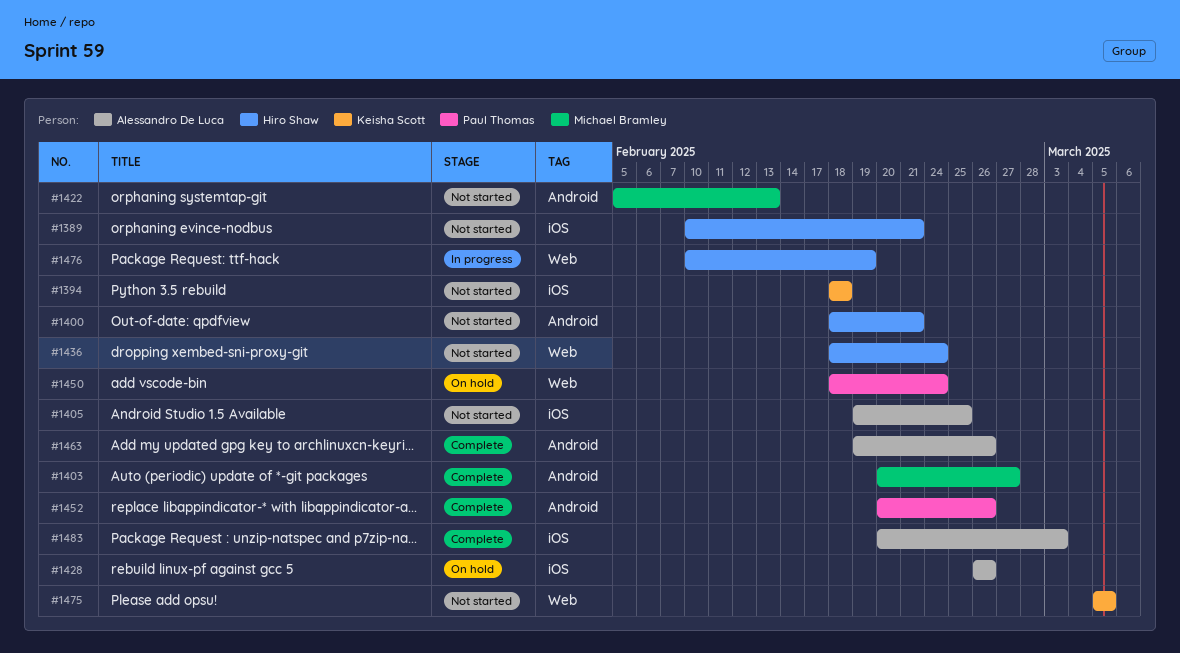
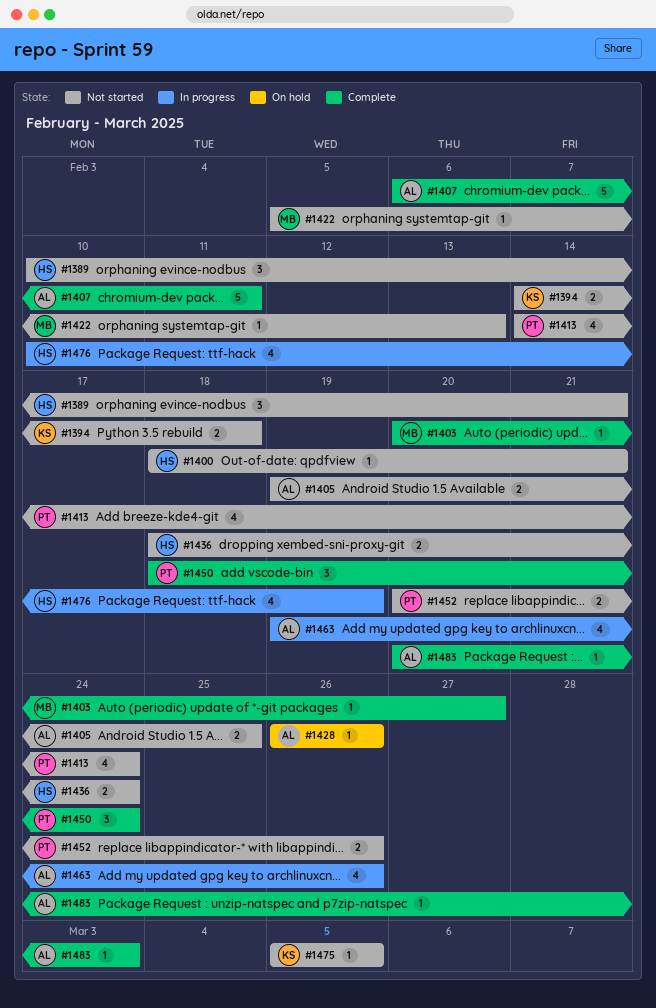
#1394, start: Feb 18 -> Feb 14
#1407: none -> present
#1413: none -> present
#1450, status: On hold -> Complete
#1452, status: Complete -> Not started
#1463, status: Complete -> In progress

